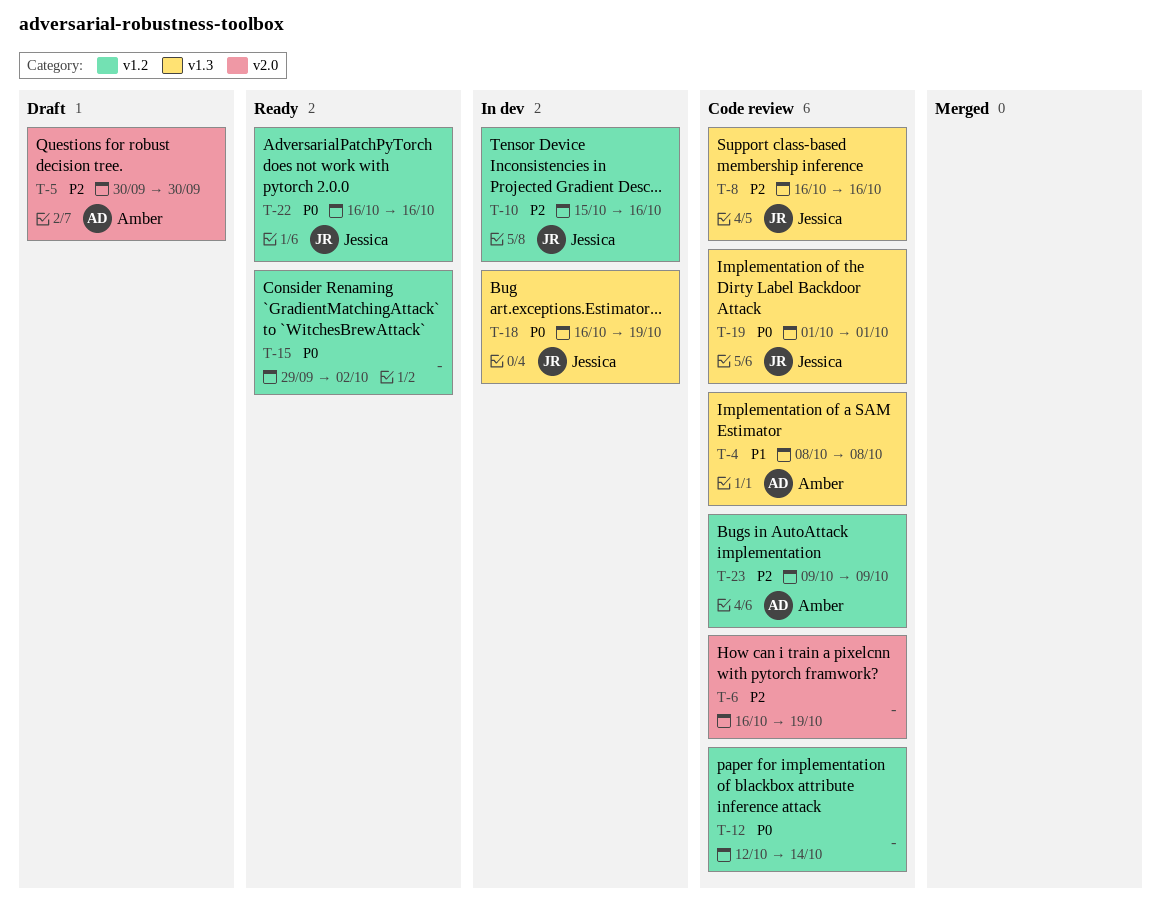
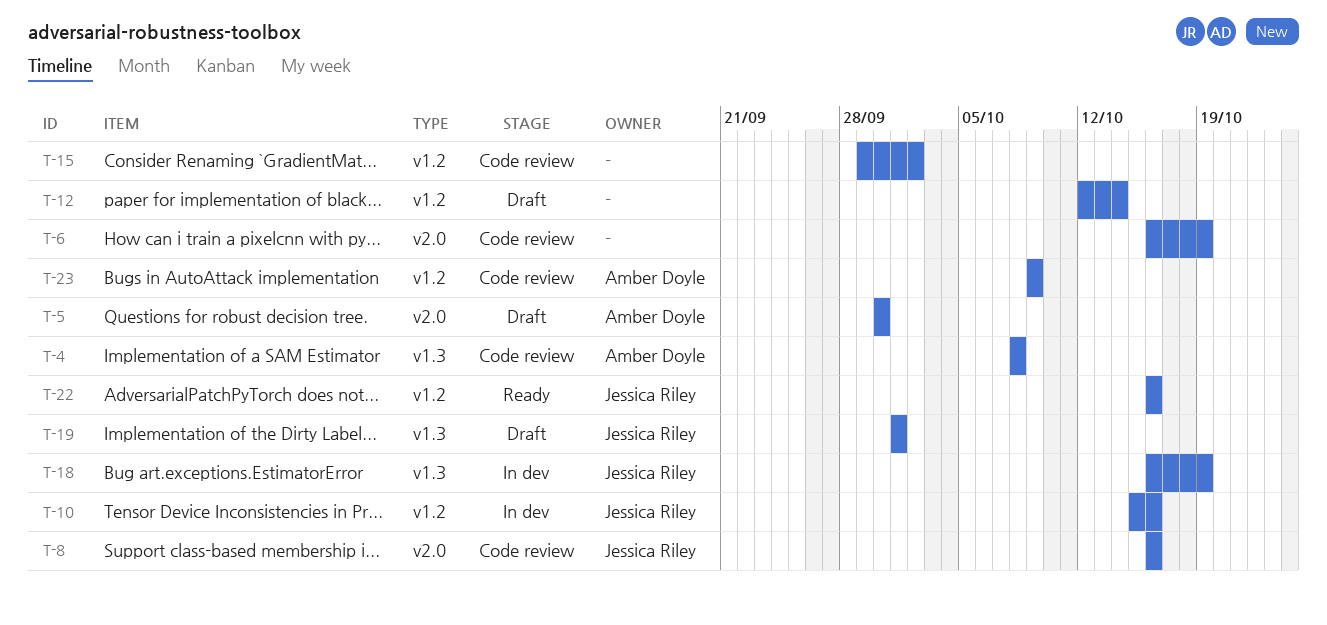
T-8, label: v1.3 -> v2.0
T-12, status: Code review -> Draft
T-15, status: Ready -> Code review
T-19, status: Code review -> Draft

